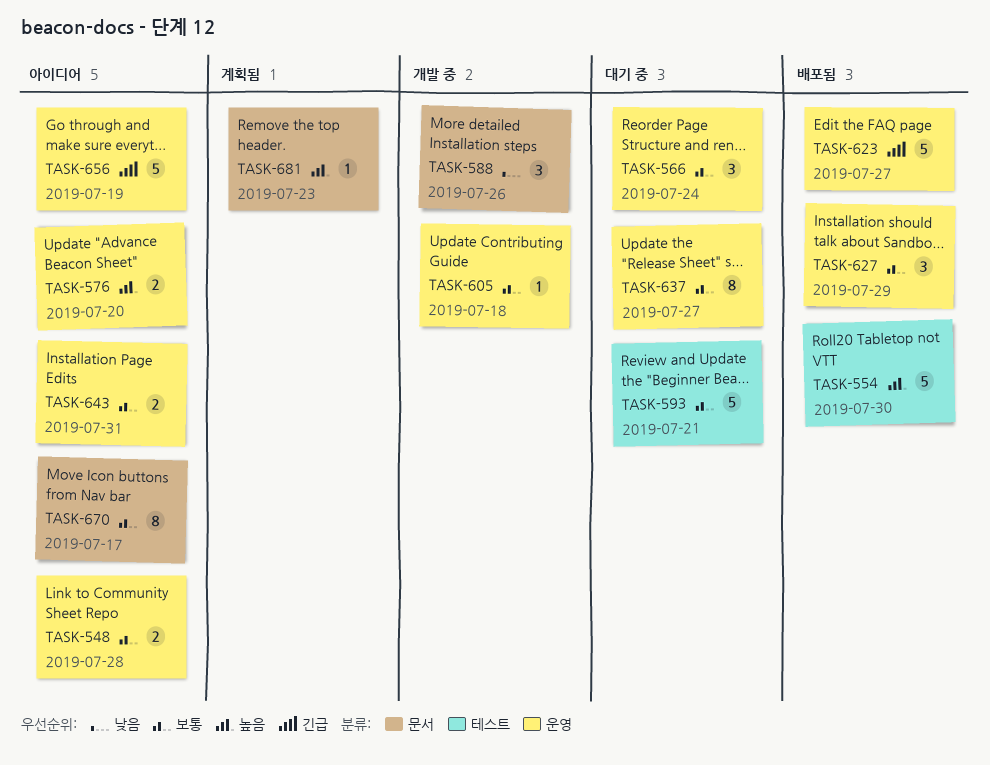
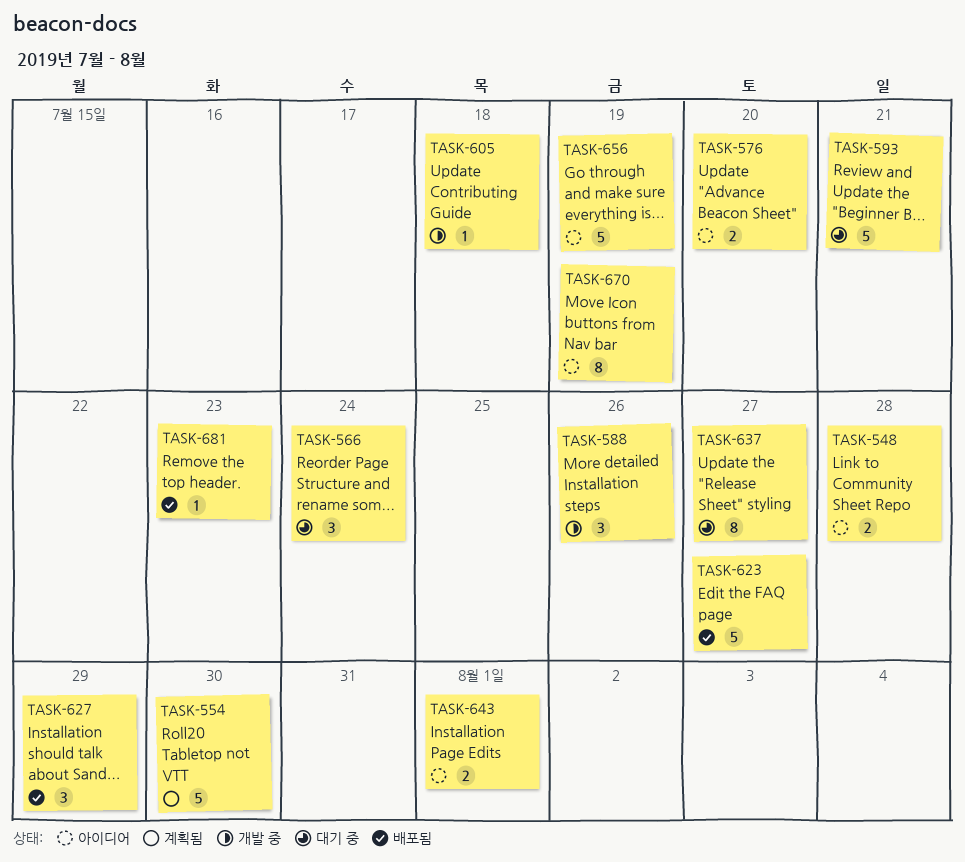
TASK-554, status: 배포됨 -> 계획됨
TASK-643, due: Jul 31 -> Aug 1
TASK-670, due: Jul 17 -> Jul 19
TASK-681, status: 계획됨 -> 배포됨

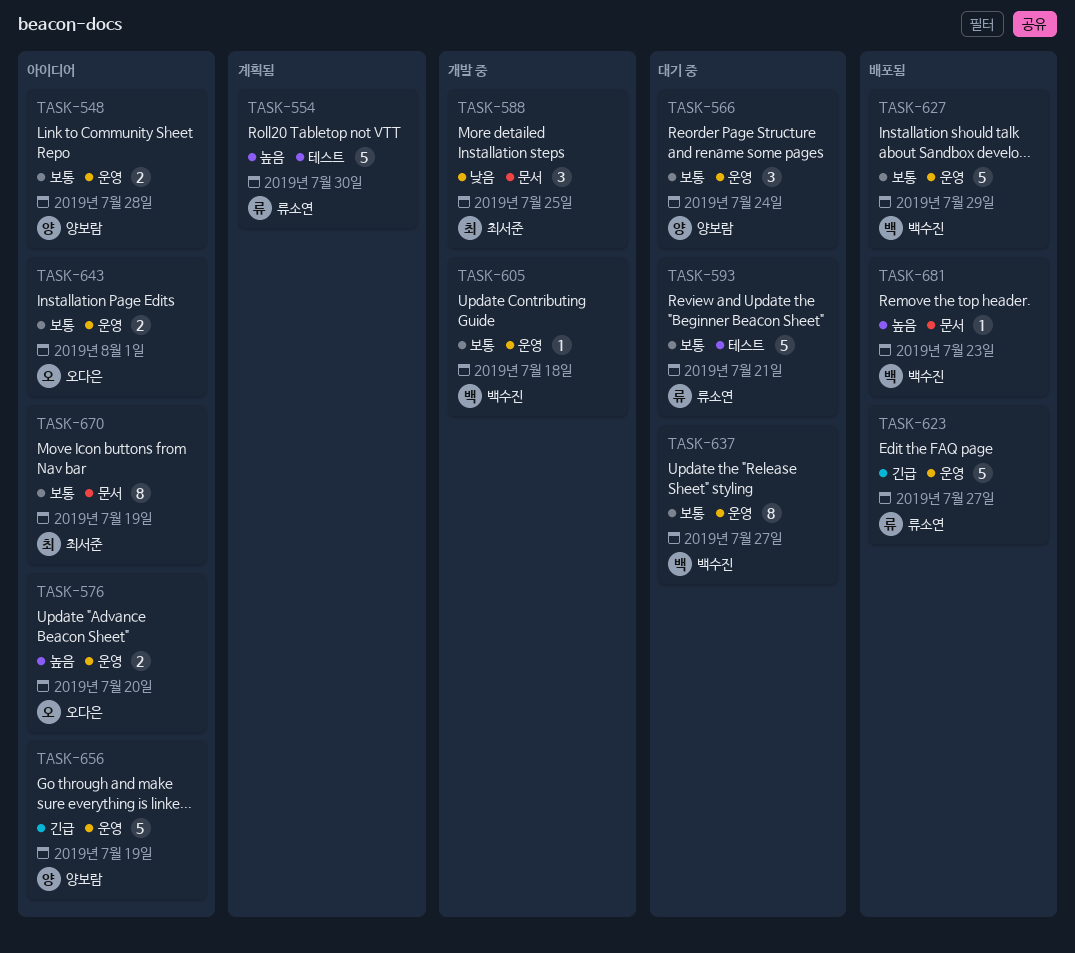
TASK-588, due: Jul 26 -> Jul 25
TASK-627, estimate: 3 -> 5

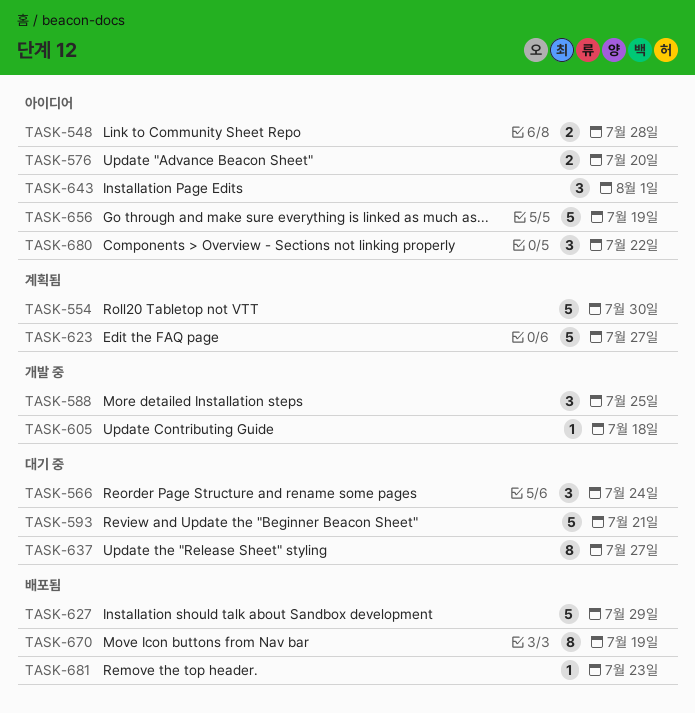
TASK-623, status: 배포됨 -> 계획됨
TASK-643, estimate: 2 -> 3
TASK-670, status: 아이디어 -> 배포됨
TASK-680: none -> present

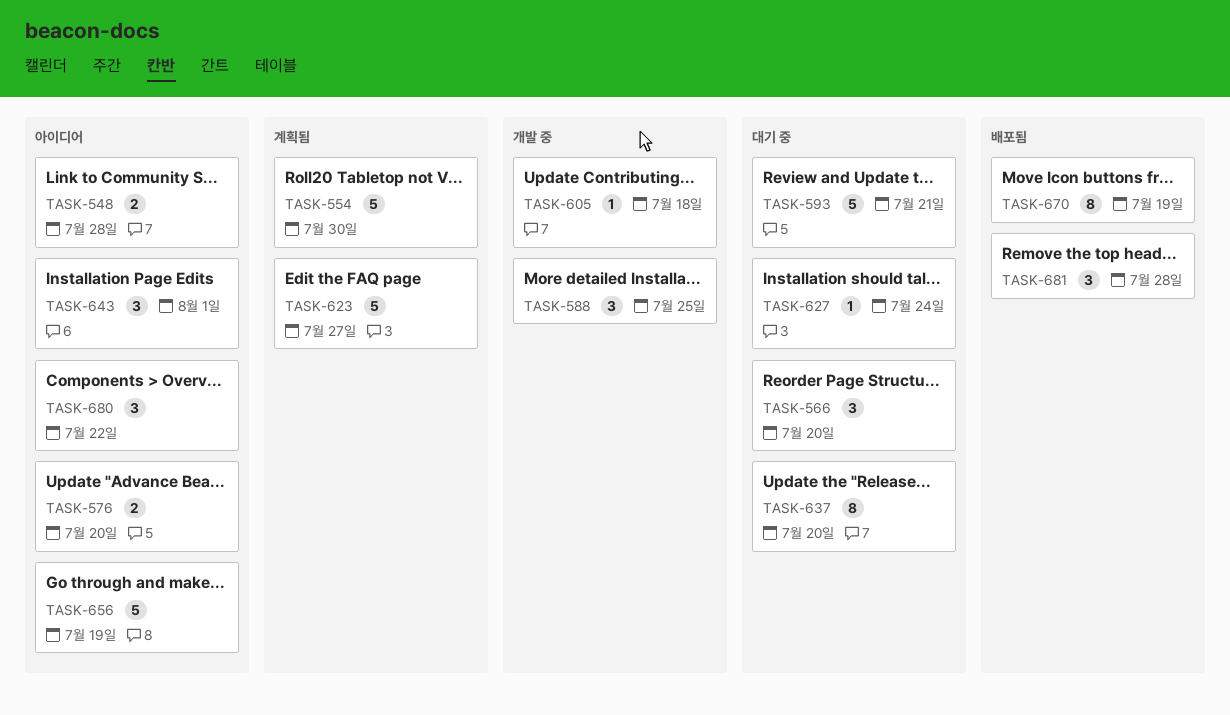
TASK-566, due: Jul 24 -> Jul 20
TASK-627, status: 배포됨 -> 대기 중
TASK-627, estimate: 5 -> 1
TASK-627, due: Jul 29 -> Jul 24
TASK-637, due: Jul 27 -> Jul 20
TASK-681, estimate: 1 -> 3
TASK-681, due: Jul 23 -> Jul 28

